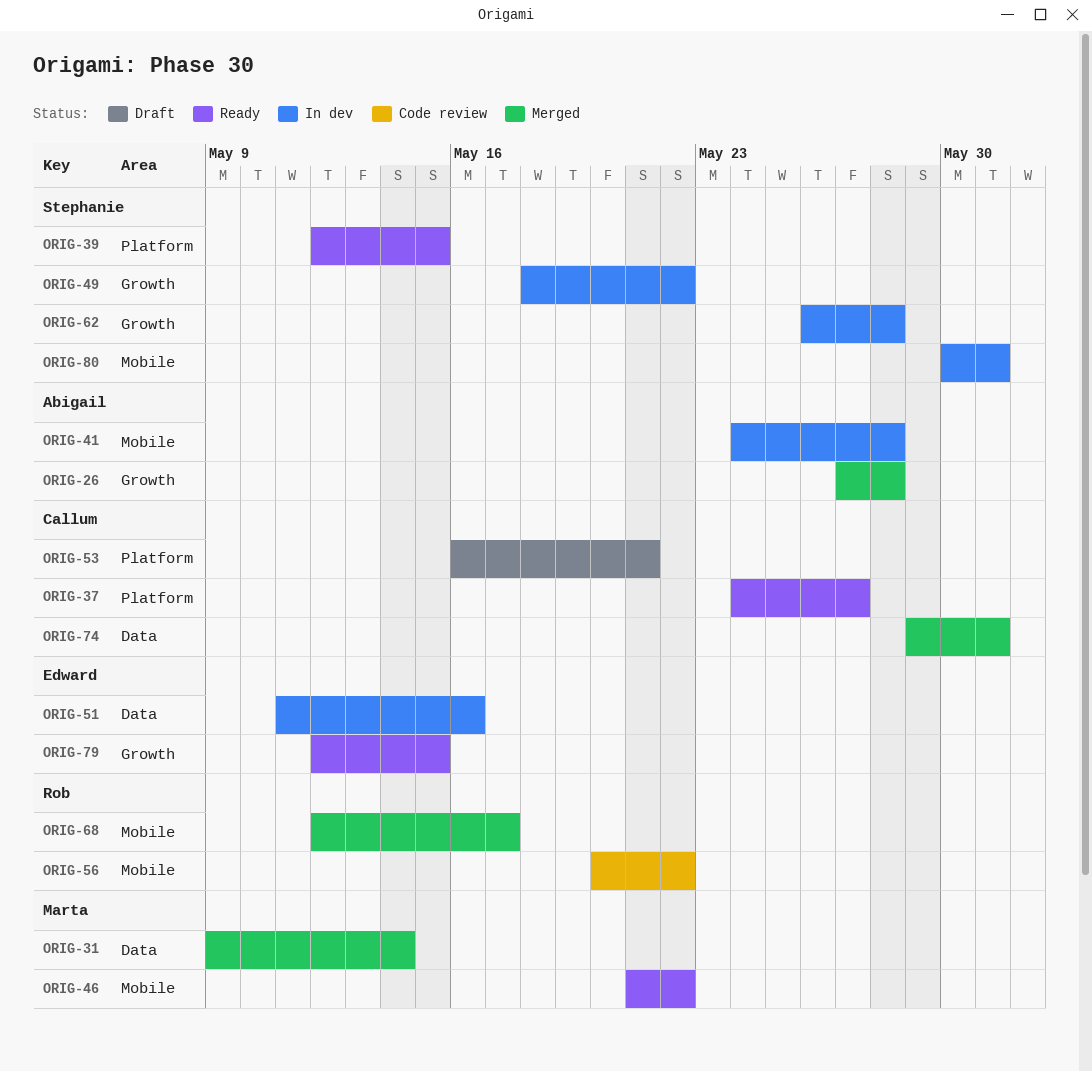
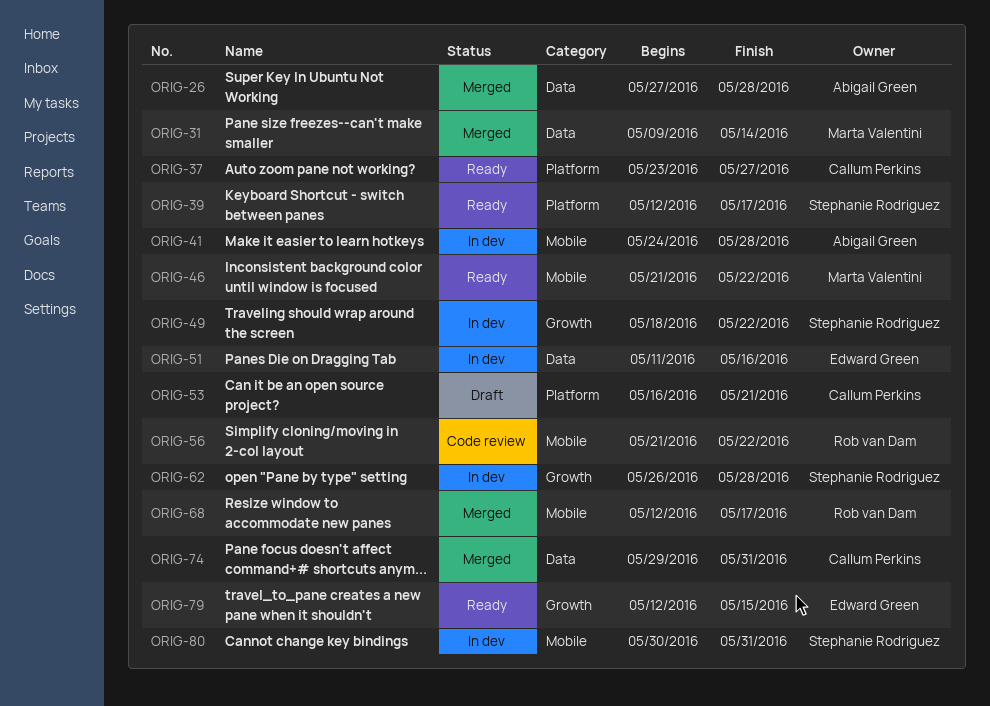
ORIG-26, label: Growth -> Data
ORIG-37, start: May 24 -> May 23
ORIG-39, due: May 15 -> May 17
ORIG-56, start: May 20 -> May 21

